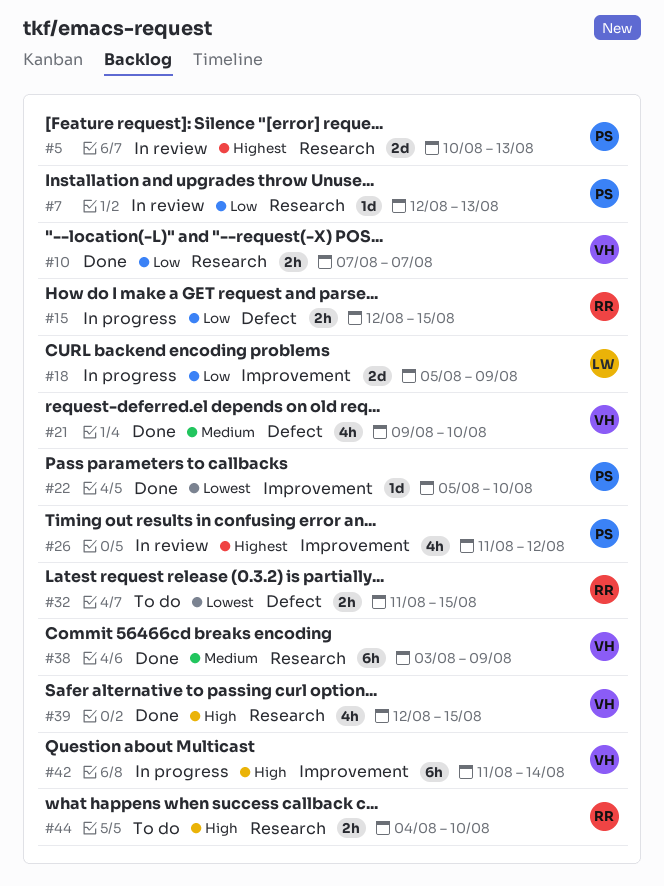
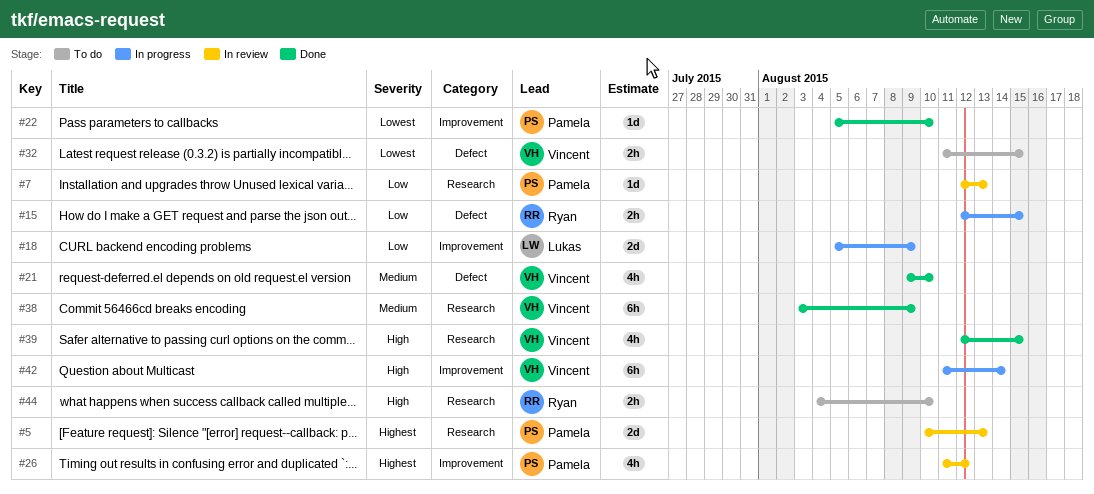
#10: present -> none
#32, owner: Ryan -> Vincent

